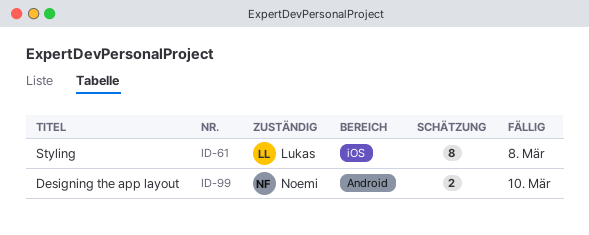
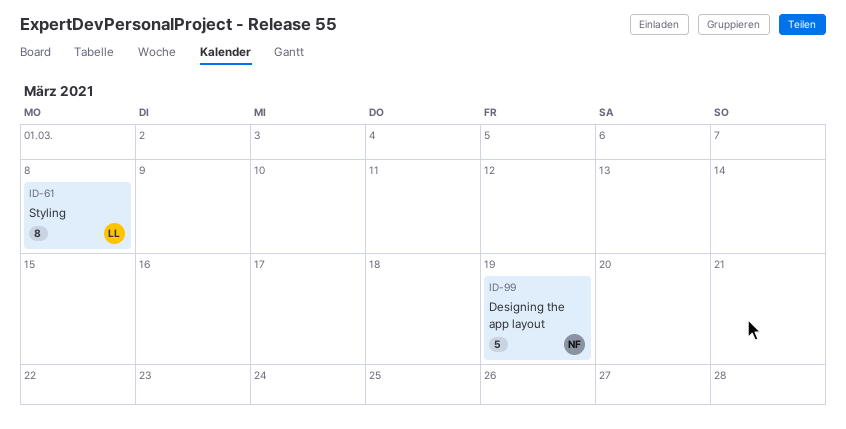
ID-99, estimate: 2 -> 5
ID-99, due: Mar 10 -> Mar 19

